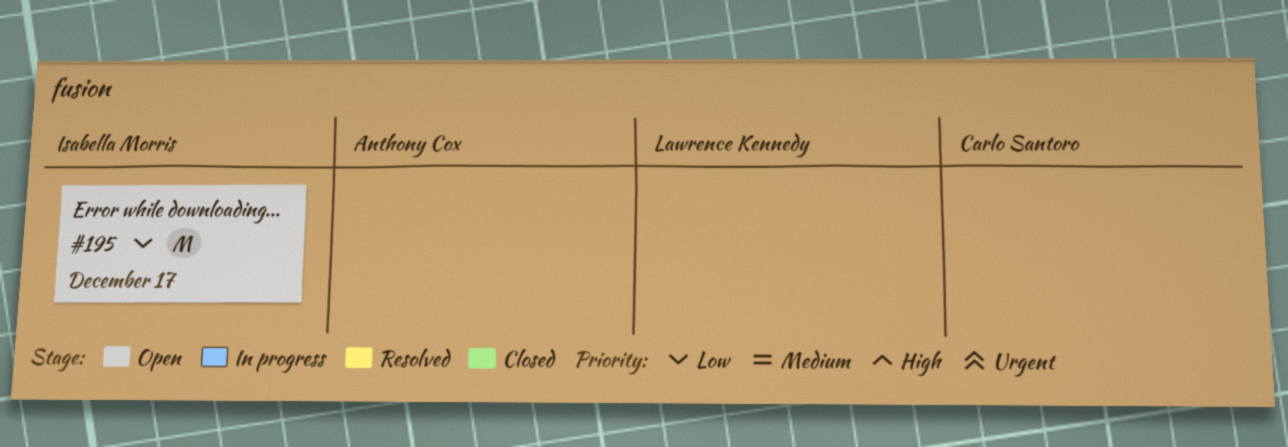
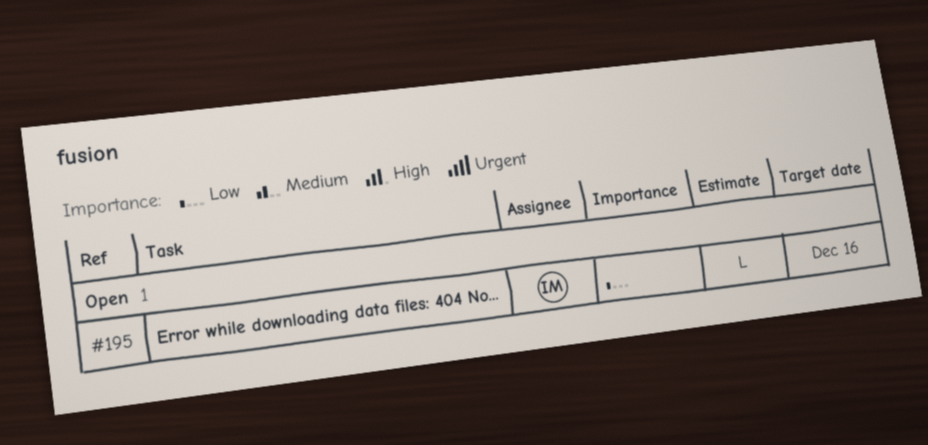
#195, estimate: M -> L
#195, due: Dec 17 -> Dec 16

